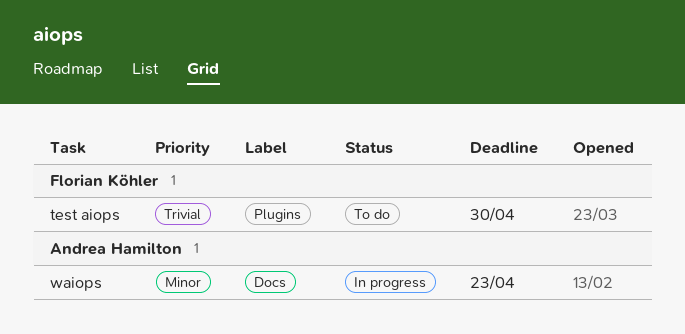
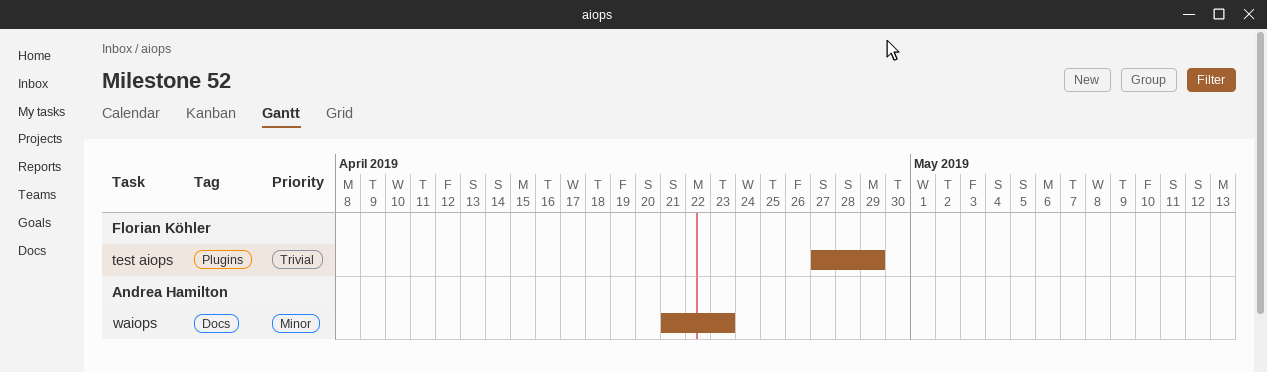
test aiops, due: Apr 30 -> Apr 29

